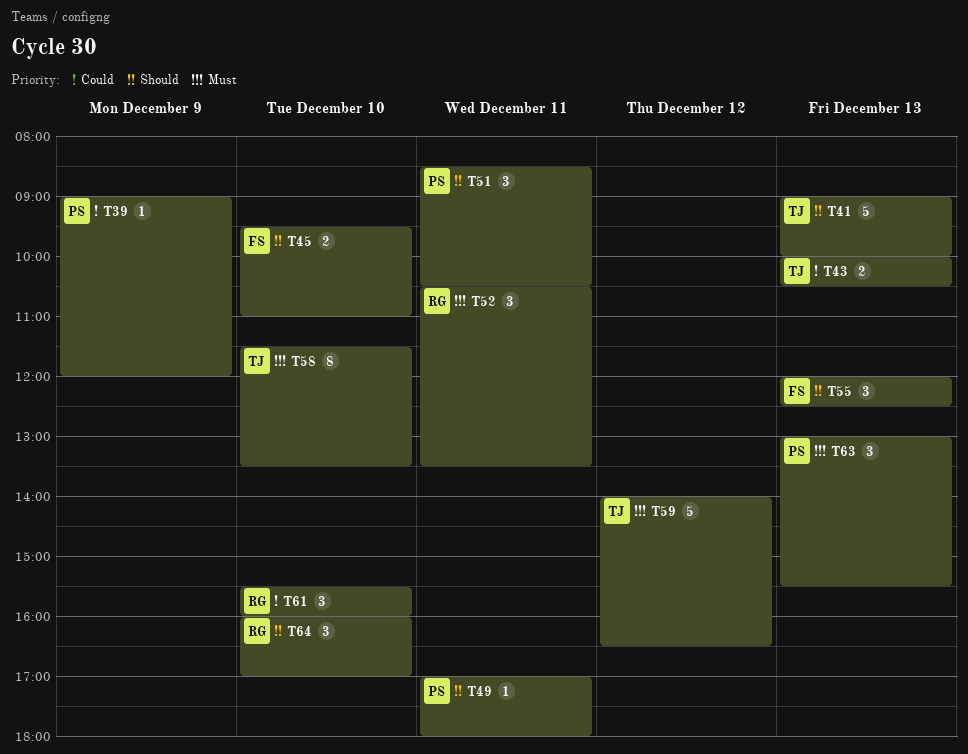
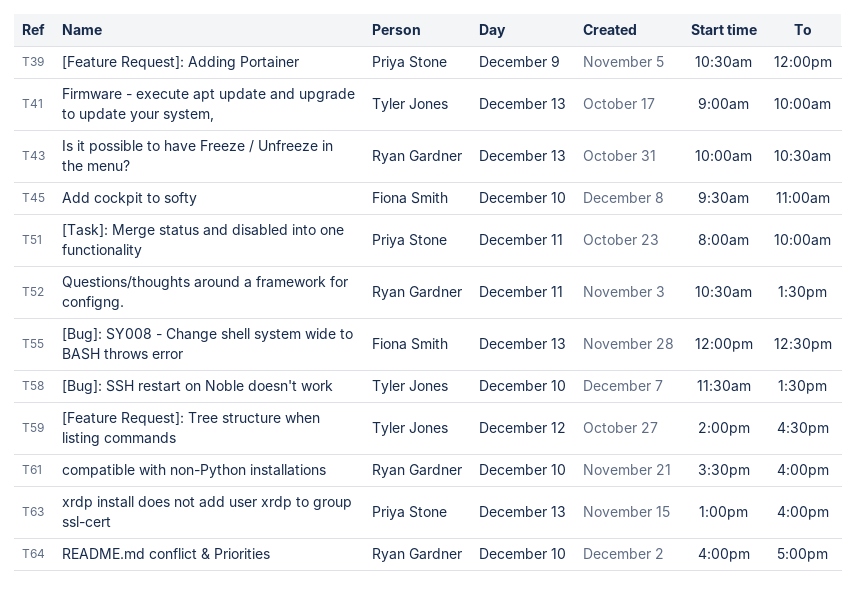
T39, begins: 09:00 -> 10:30
T43, owner: Tyler Jones -> Ryan Gardner
T49: present -> none
T51, begins: 08:30 -> 08:00
T51, ends: 10:30 -> 10:00
T63, ends: 15:30 -> 16:00

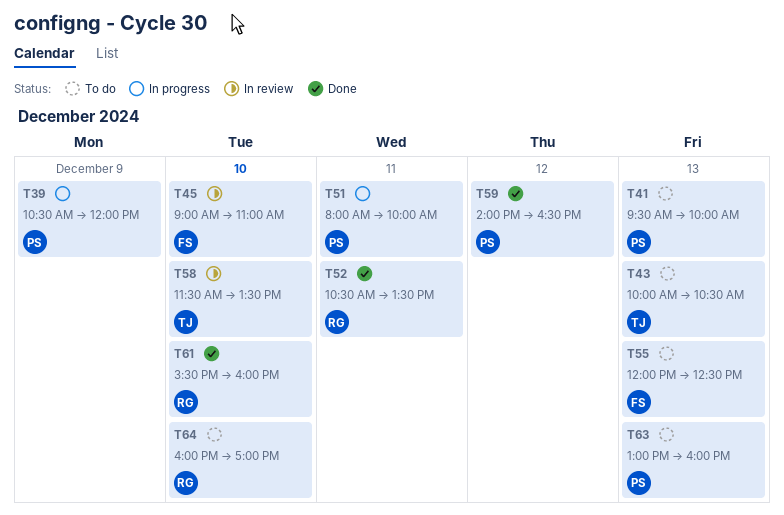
T41, owner: Tyler Jones -> Priya Stone
T41, begins: 09:00 -> 09:30
T43, owner: Ryan Gardner -> Tyler Jones
T45, begins: 09:30 -> 09:00
T59, owner: Tyler Jones -> Priya Stone

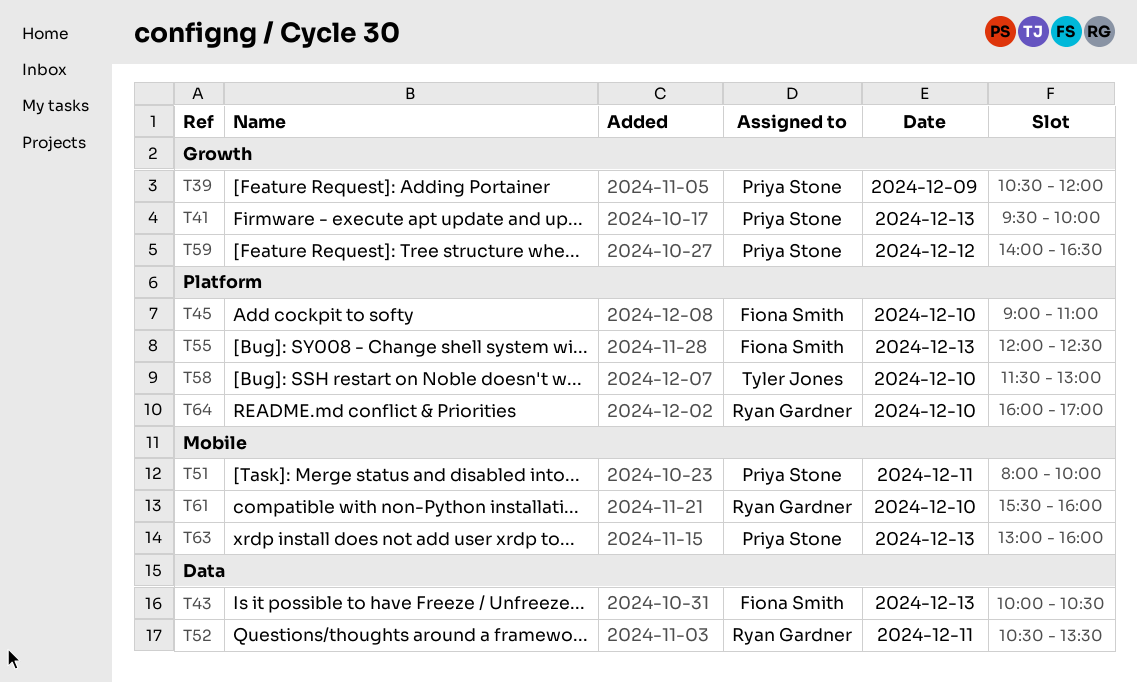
T43, owner: Tyler Jones -> Fiona Smith
T58, ends: 13:30 -> 13:00

